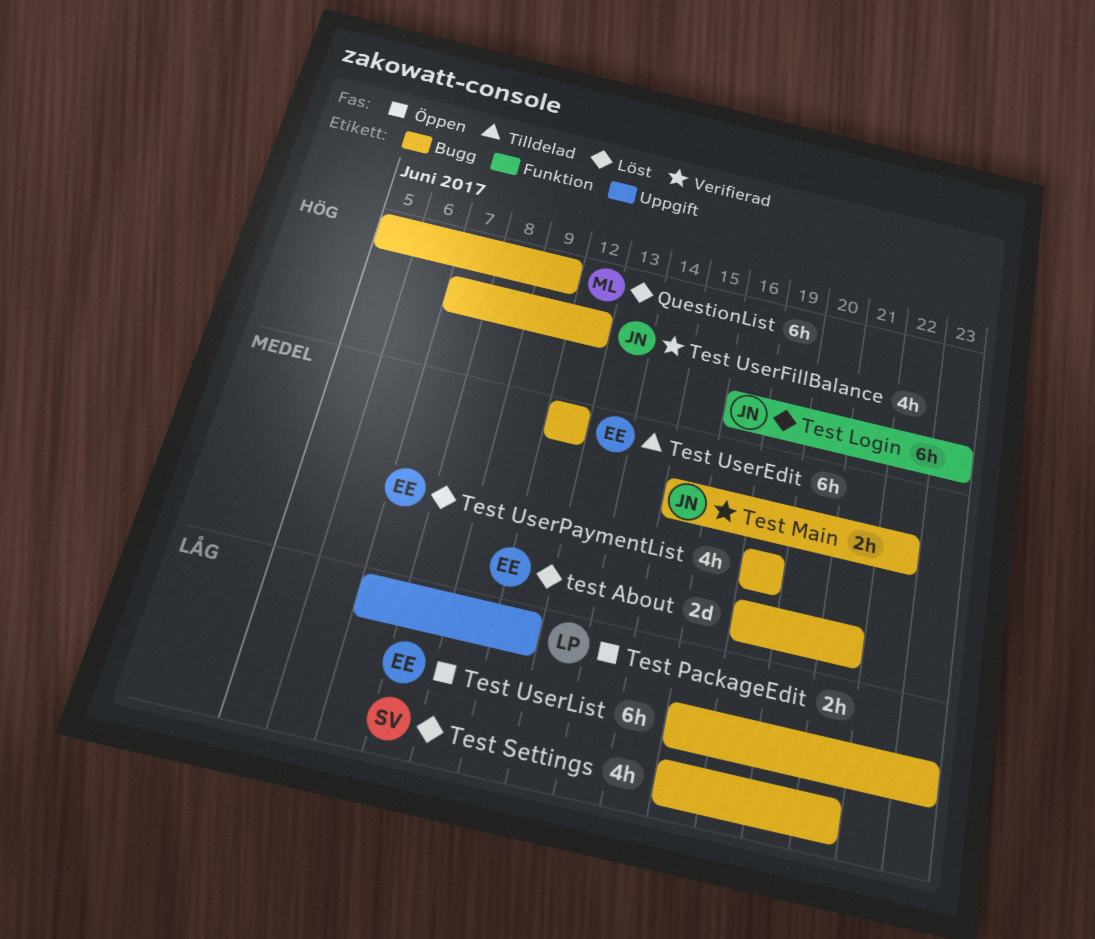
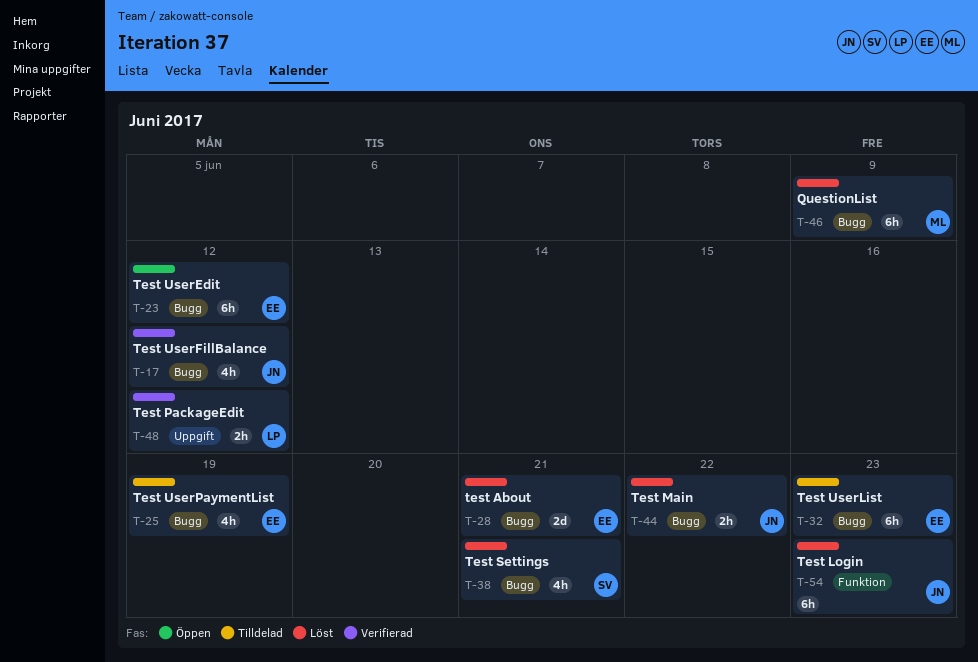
Test Main, status: Verifierad -> Löst
Test PackageEdit, status: Öppen -> Verifierad
Test UserEdit, status: Tilldelad -> Öppen
Test UserList, status: Öppen -> Tilldelad
Test UserPaymentList, status: Löst -> Tilldelad

